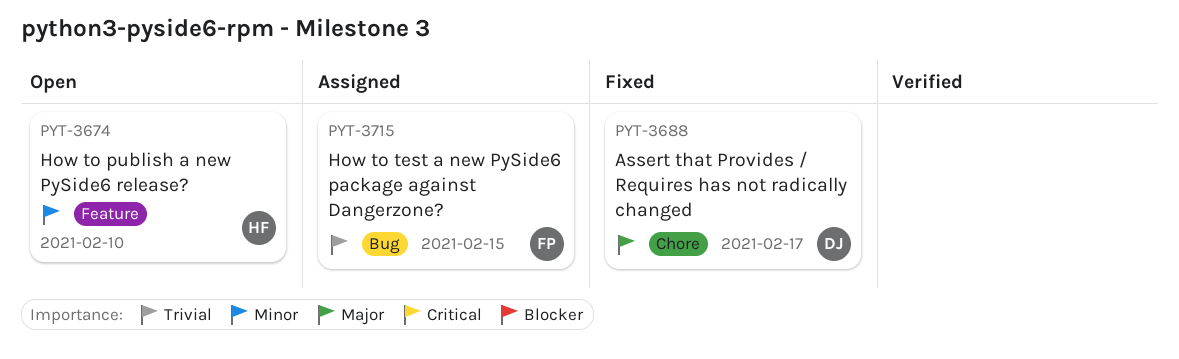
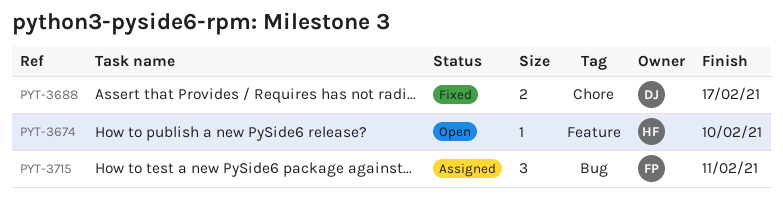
PYT-3715, due: Feb 15 -> Feb 11

